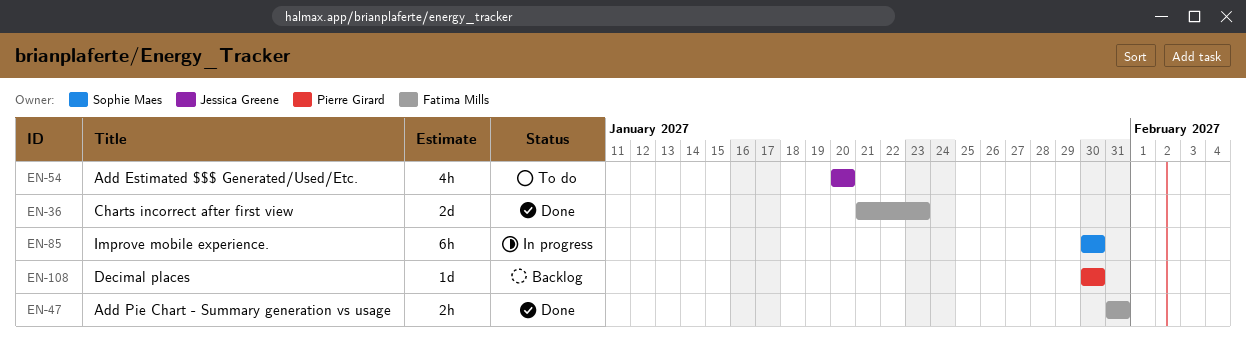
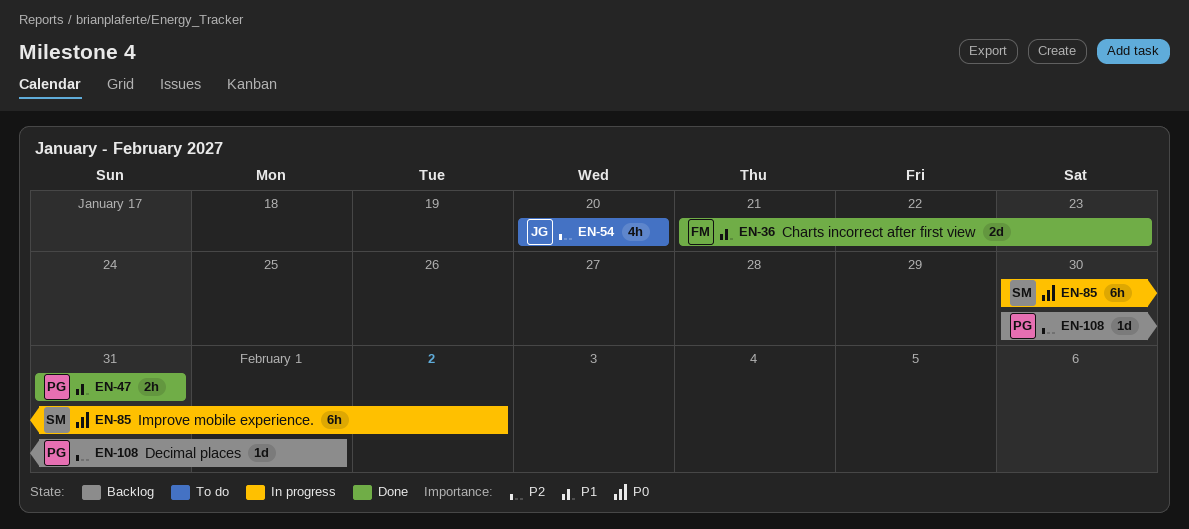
EN-47, owner: Fatima Mills -> Pierre Girard
EN-85, due: Jan 30 -> Feb 2
EN-108, due: Jan 30 -> Feb 1

